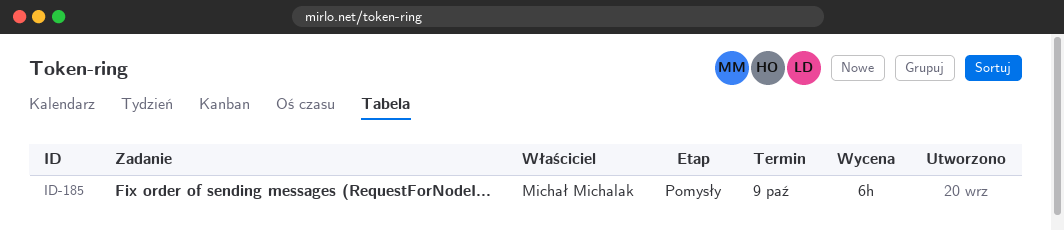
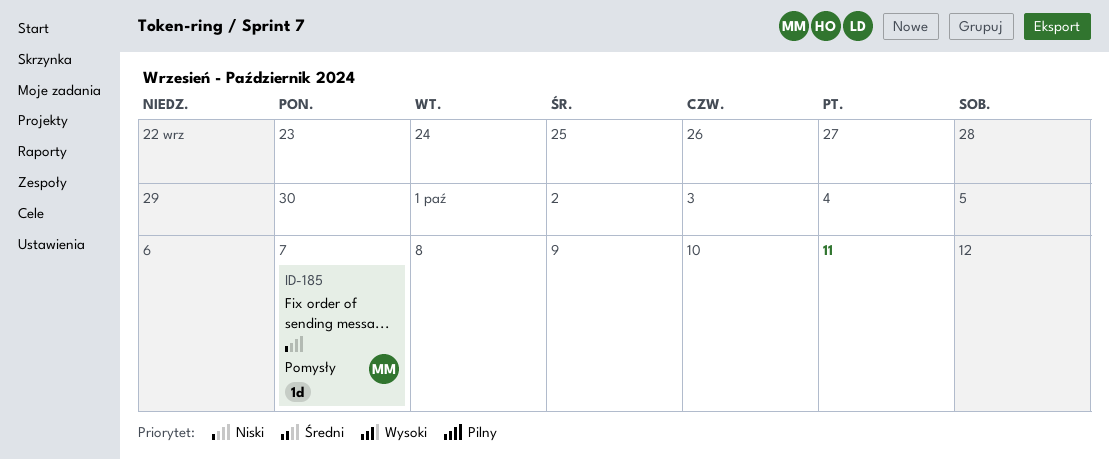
ID-185, estimate: 6h -> 1d
ID-185, due: Oct 9 -> Oct 7

